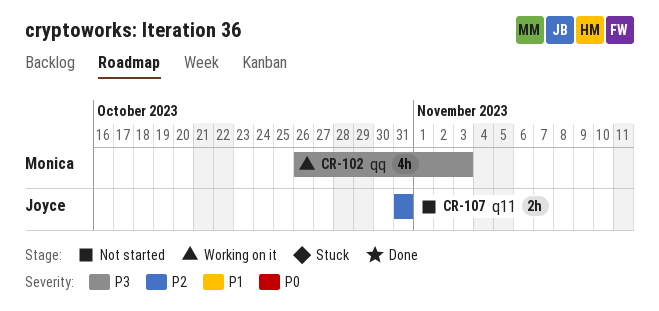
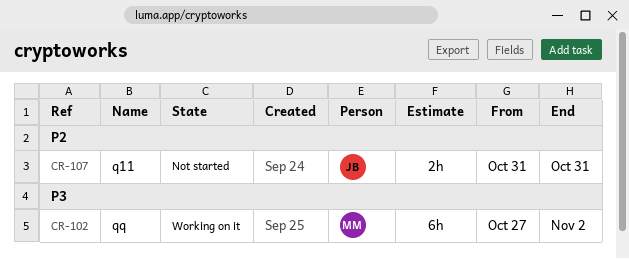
CR-102, estimate: 4h -> 6h
CR-102, start: Oct 26 -> Oct 27
CR-102, due: Nov 3 -> Nov 2

